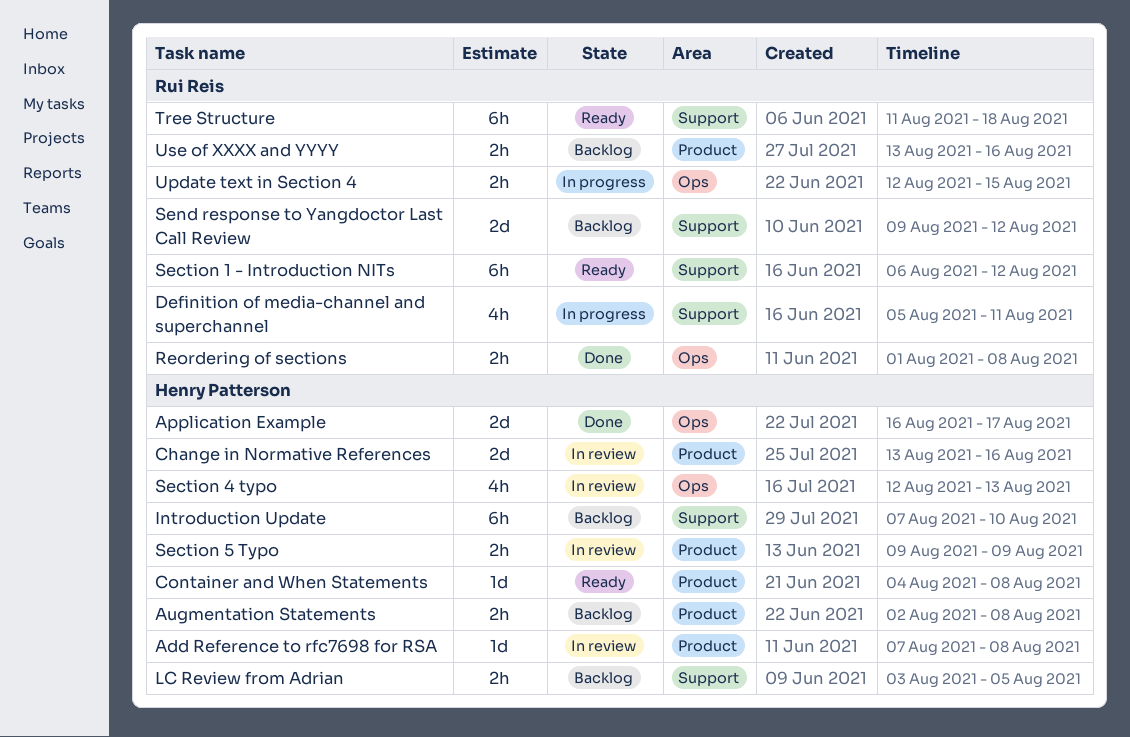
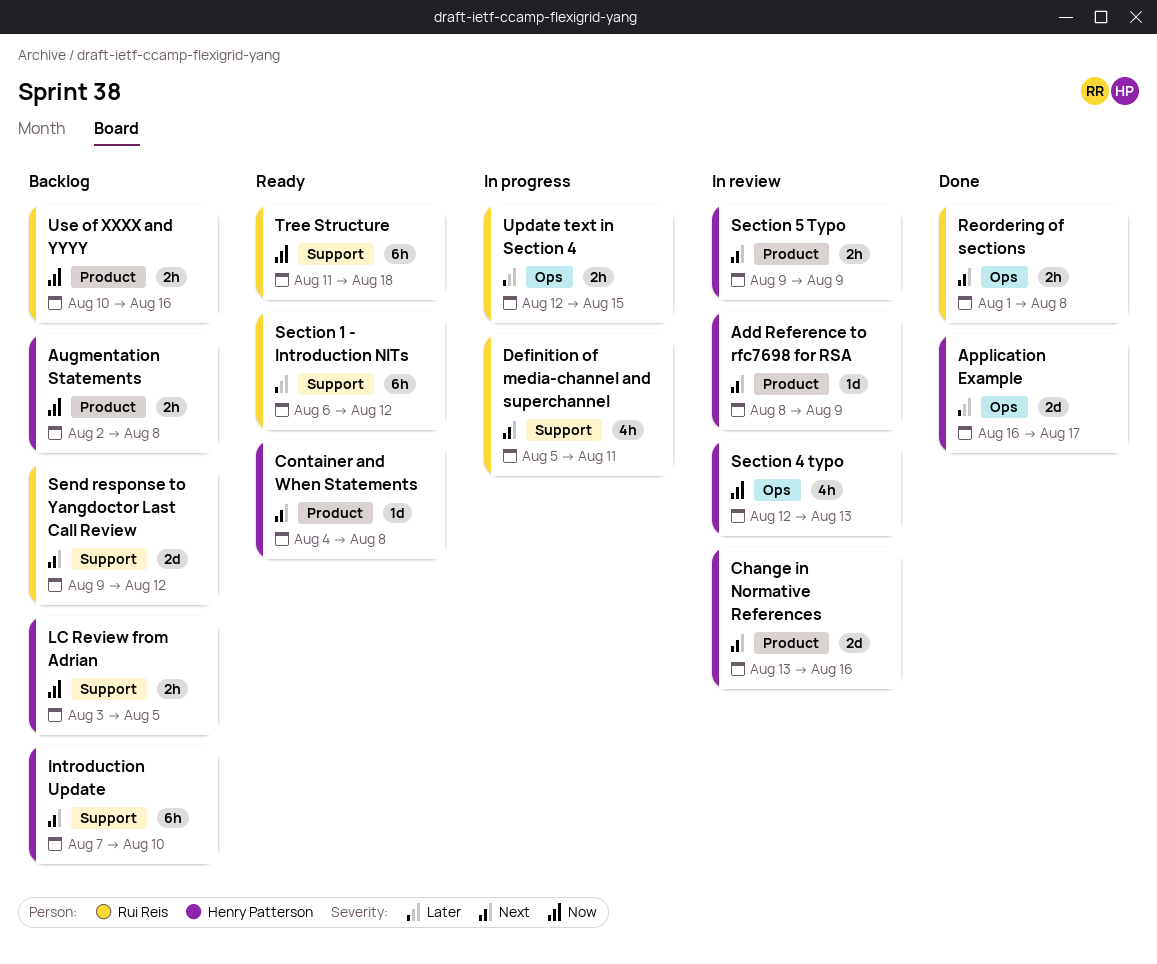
Add Reference to rfc7698 for RSA, start: Aug 7 -> Aug 8
Add Reference to rfc7698 for RSA, due: Aug 8 -> Aug 9
Use of XXXX and YYYY, start: Aug 13 -> Aug 10

